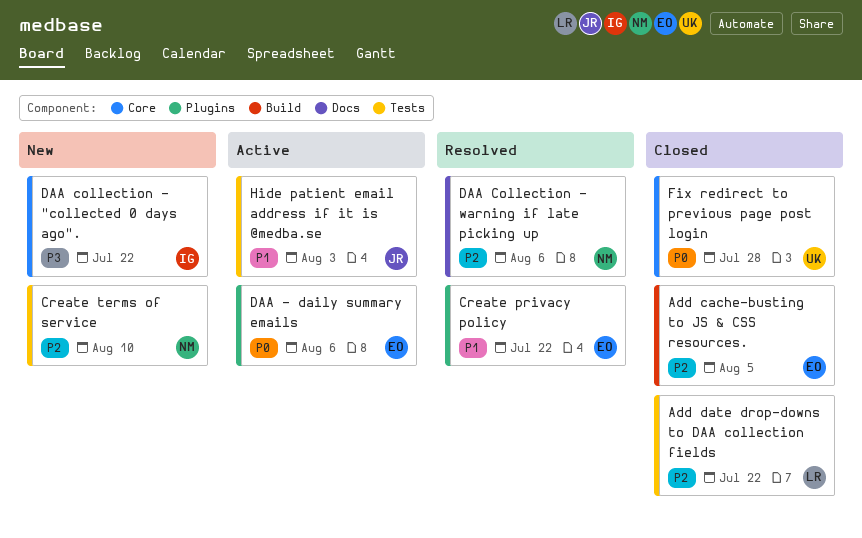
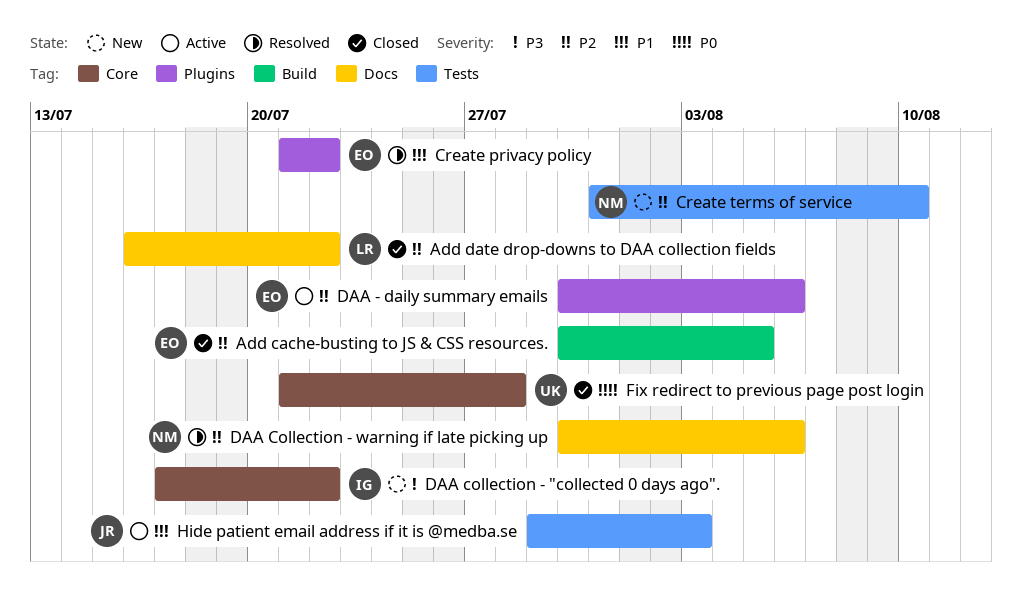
Add date drop-downs to DAA collection fields, label: Tests -> Docs
DAA - daily summary emails, priority: P0 -> P2

